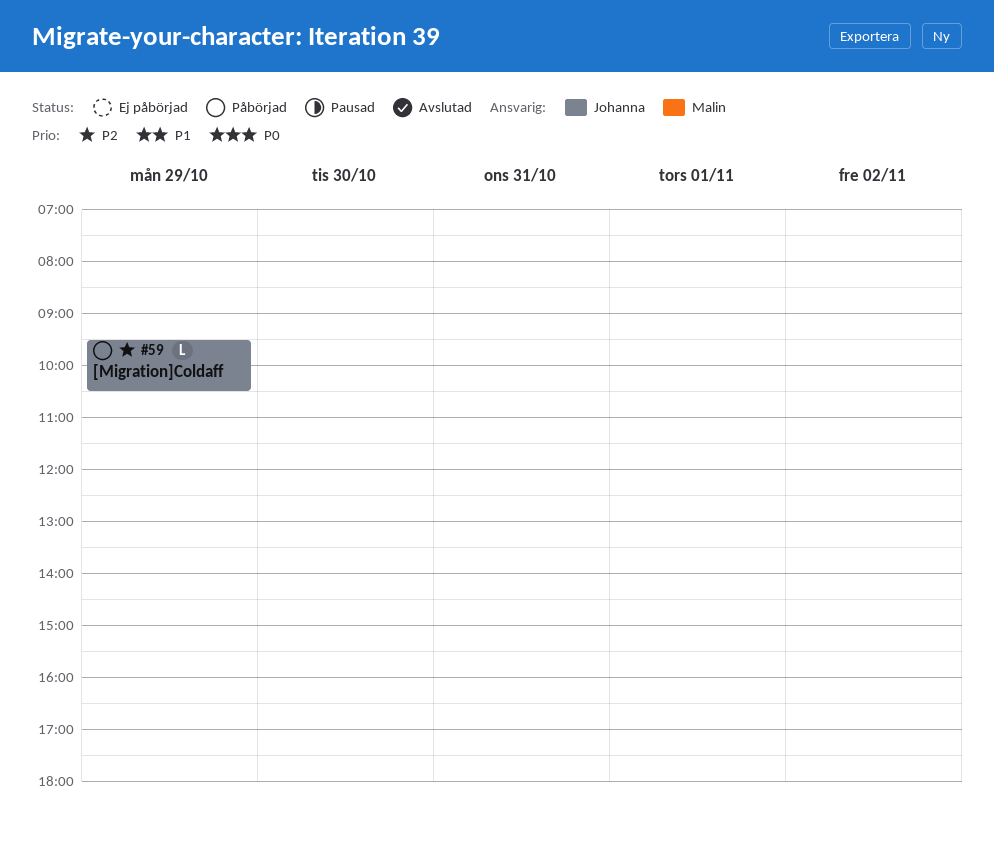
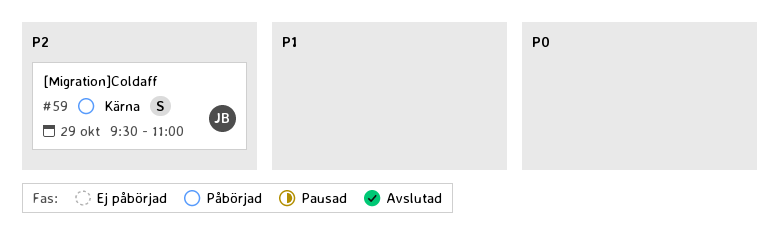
#59, estimate: L -> S
#59, ends: 10:30 -> 11:00

